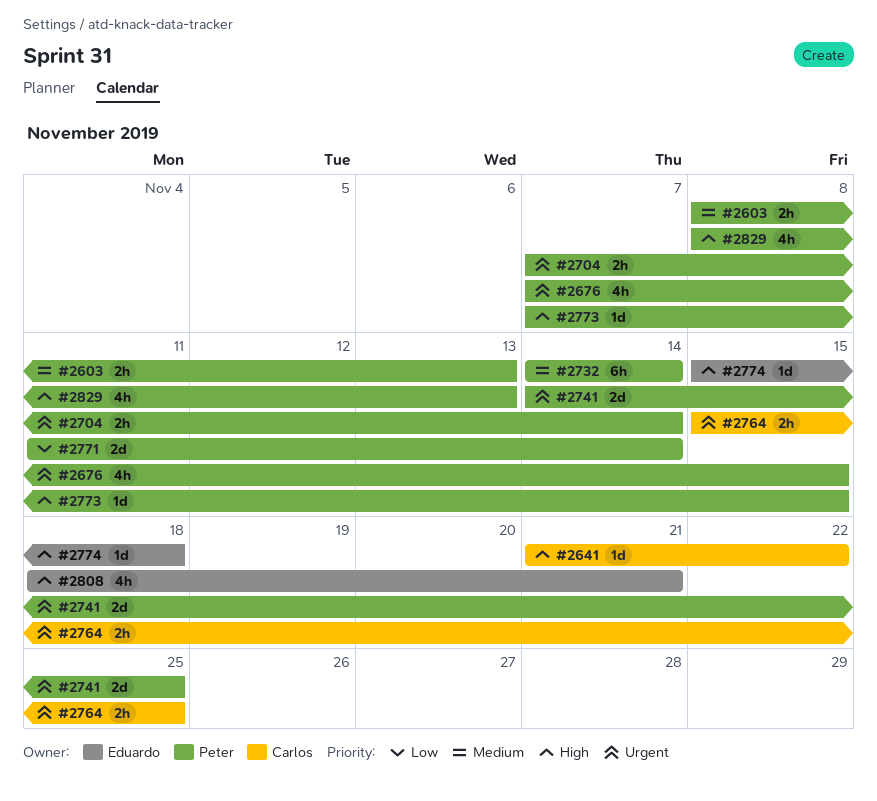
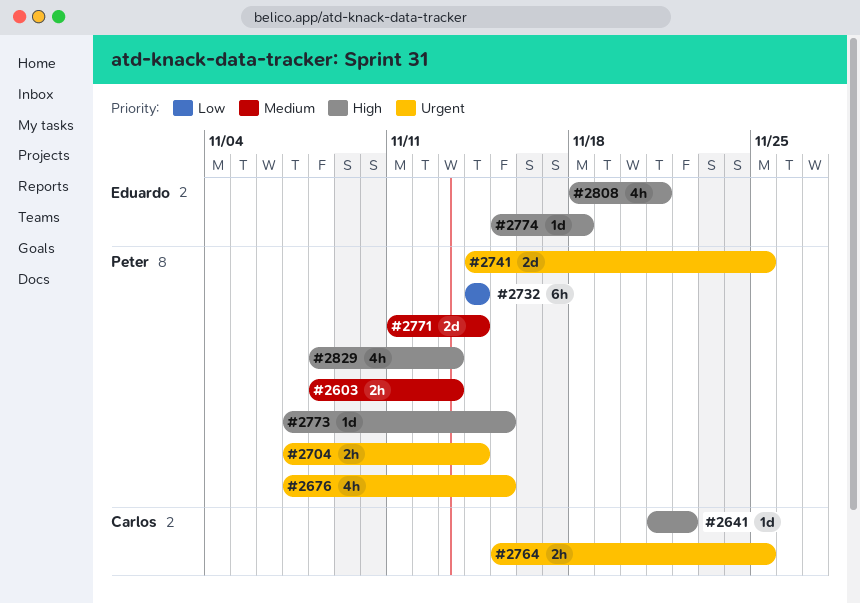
#2732, priority: Medium -> Low
#2771, priority: Low -> Medium

